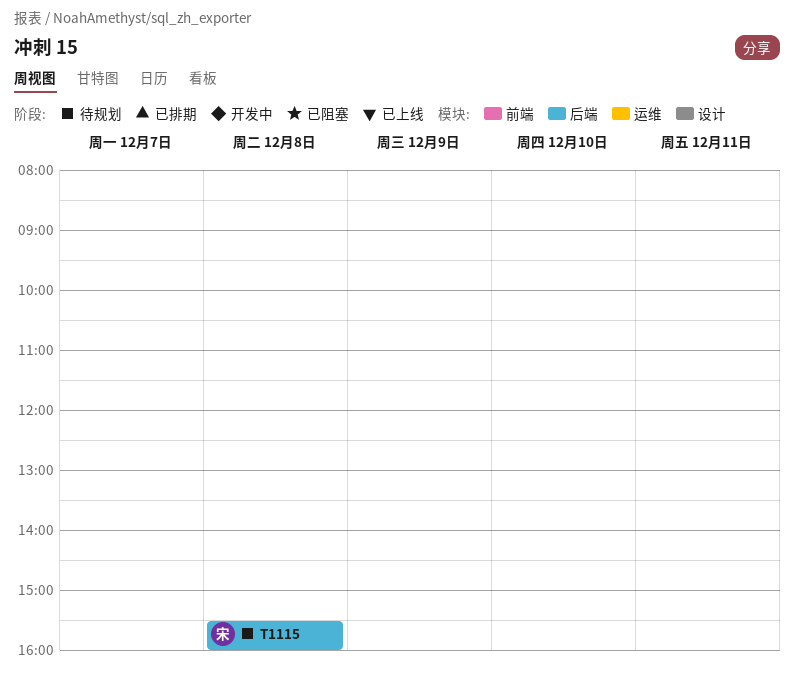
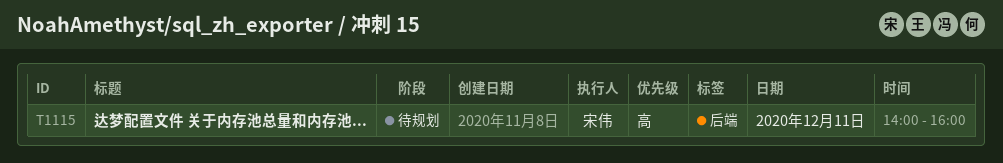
T1115, day: Dec 8 -> Dec 11
T1115, begins: 15:30 -> 14:00

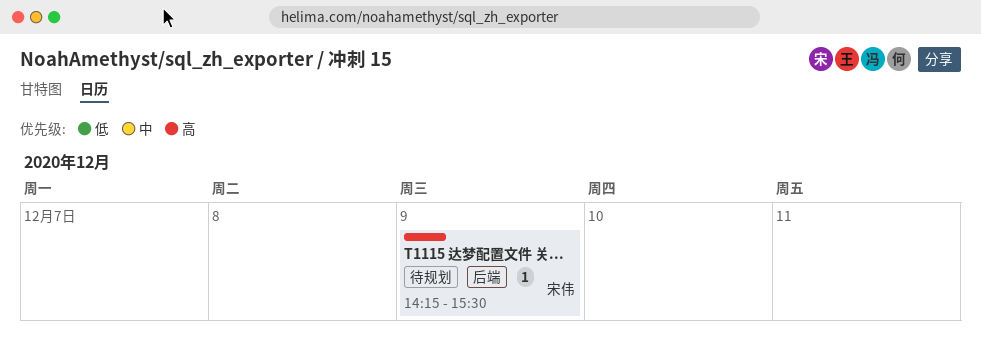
T1115, day: Dec 11 -> Dec 9
T1115, begins: 14:00 -> 14:15
T1115, ends: 16:00 -> 15:30

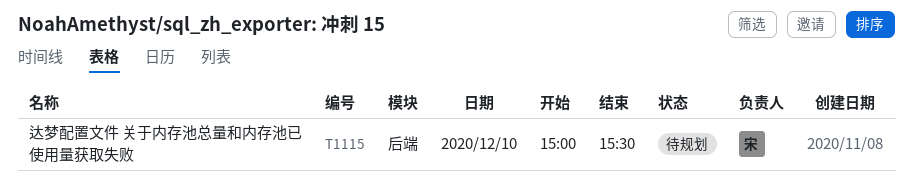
T1115, day: Dec 9 -> Dec 10
T1115, begins: 14:15 -> 15:00

